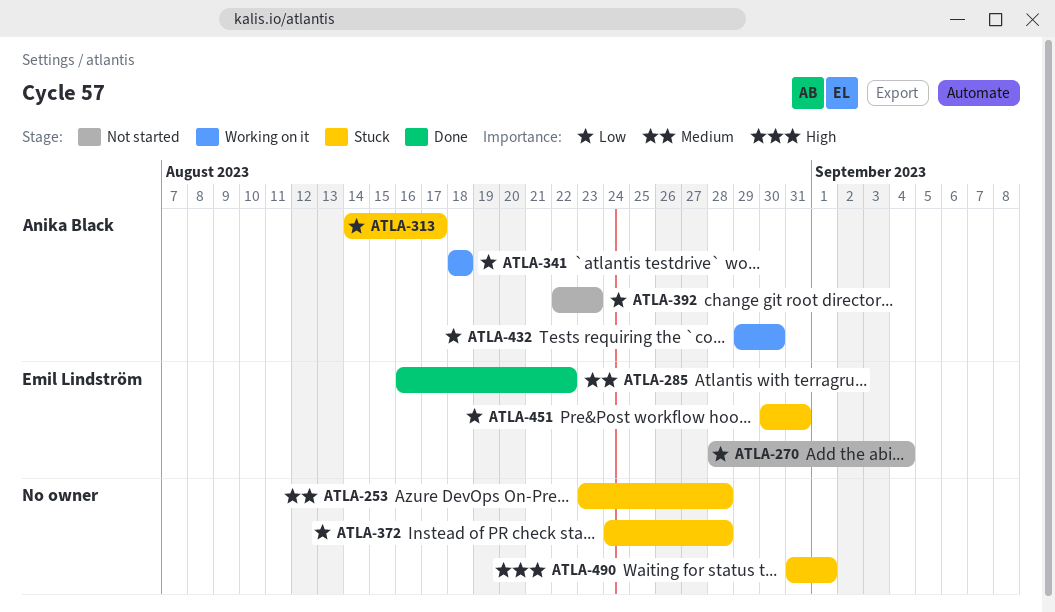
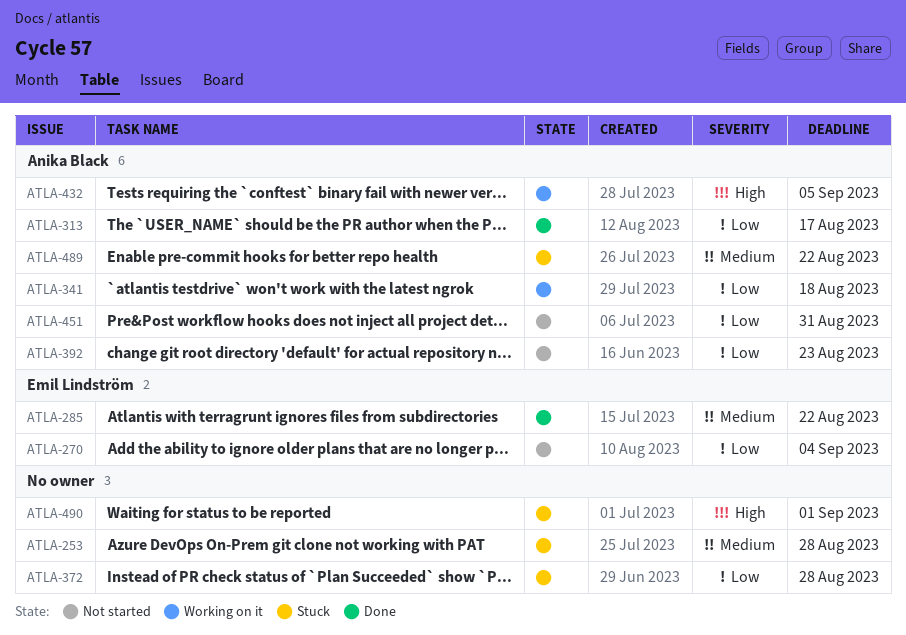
ATLA-313, status: Stuck -> Done
ATLA-432, priority: Low -> High
ATLA-432, due: Aug 30 -> Sep 5
ATLA-451, status: Stuck -> Not started
ATLA-451, owner: Emil Lindström -> Anika Black
ATLA-489: none -> present

